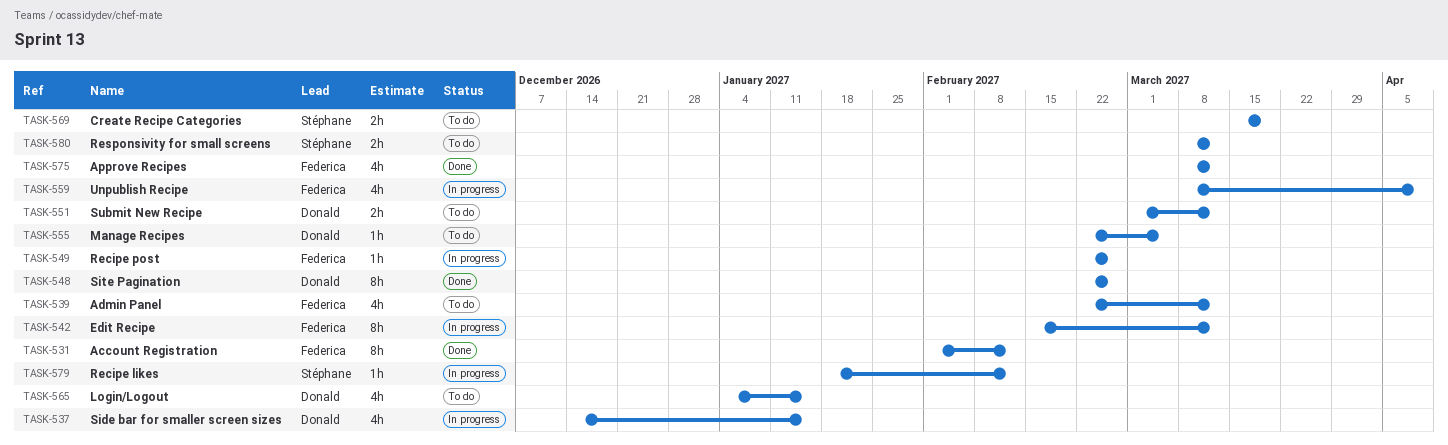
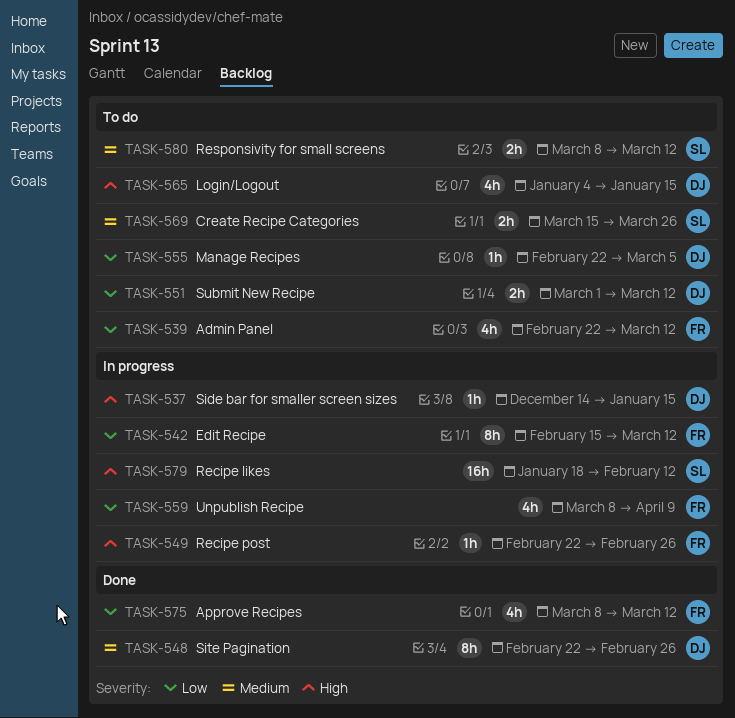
TASK-531: present -> none
TASK-537, estimate: 4h -> 1h
TASK-569, due: Mar 19 -> Mar 26
TASK-579, estimate: 1h -> 16h

